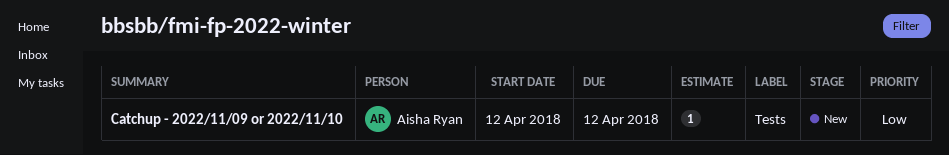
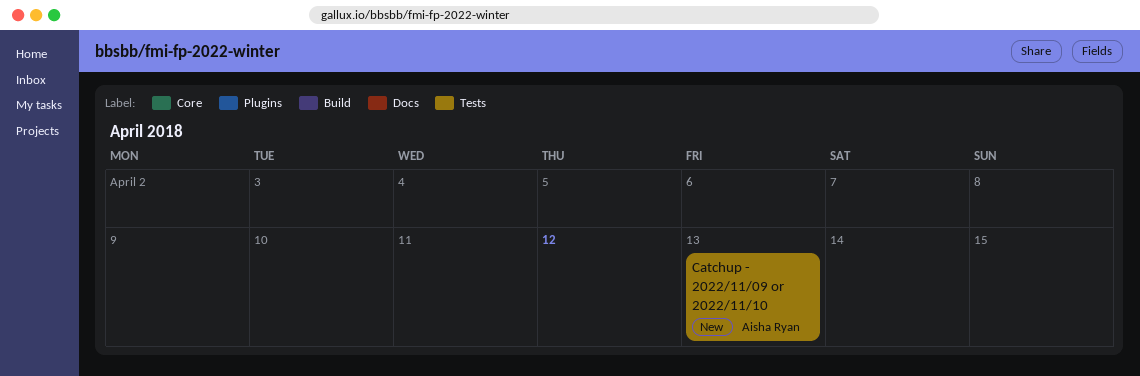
Catchup - 2022/11/09 or 2022/11/10, due: Apr 12 -> Apr 13

